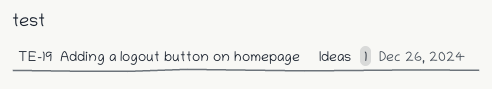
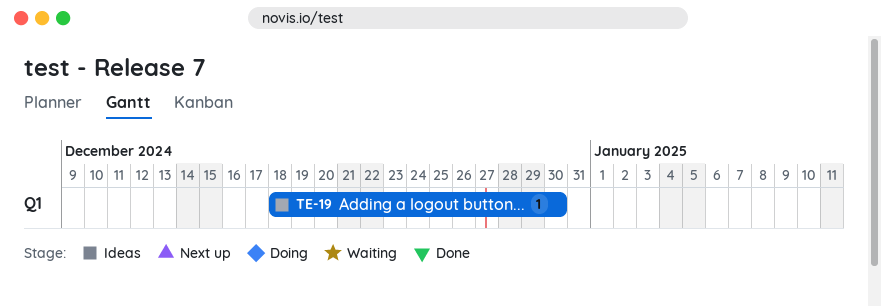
TE-19, due: Dec 26 -> Dec 30

